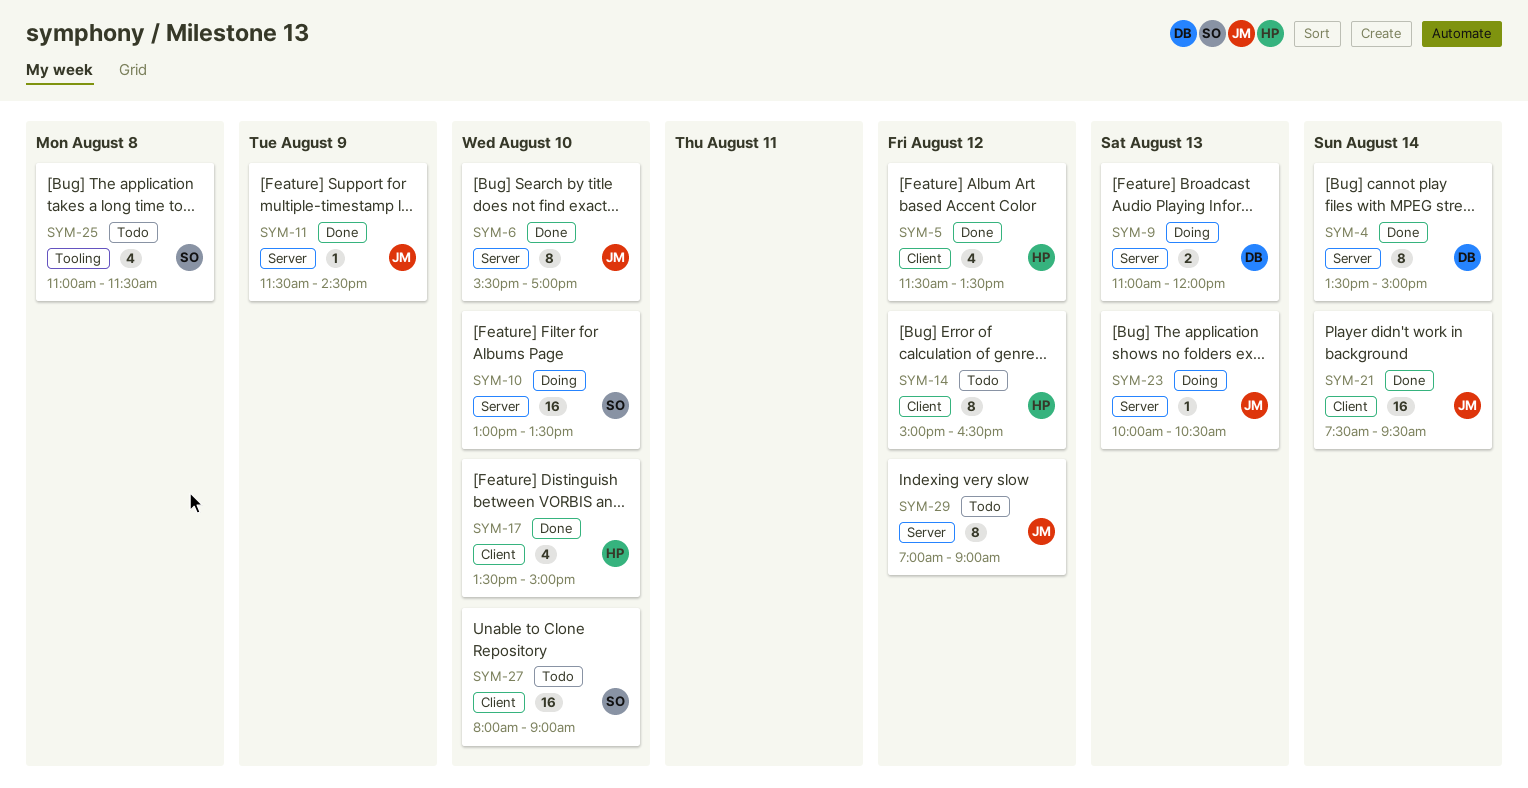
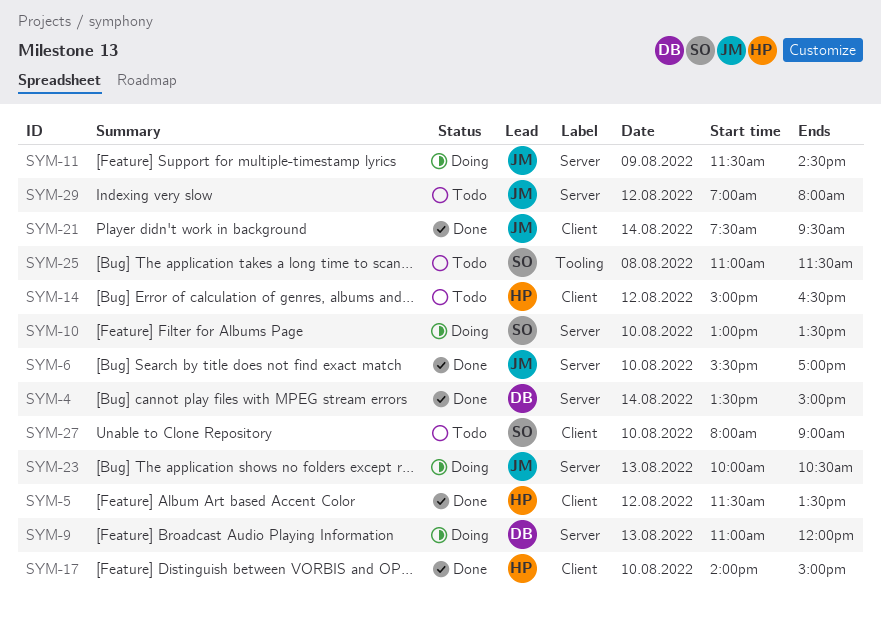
SYM-11, status: Done -> Doing
SYM-17, begins: 13:30 -> 14:00
SYM-29, ends: 09:00 -> 08:00

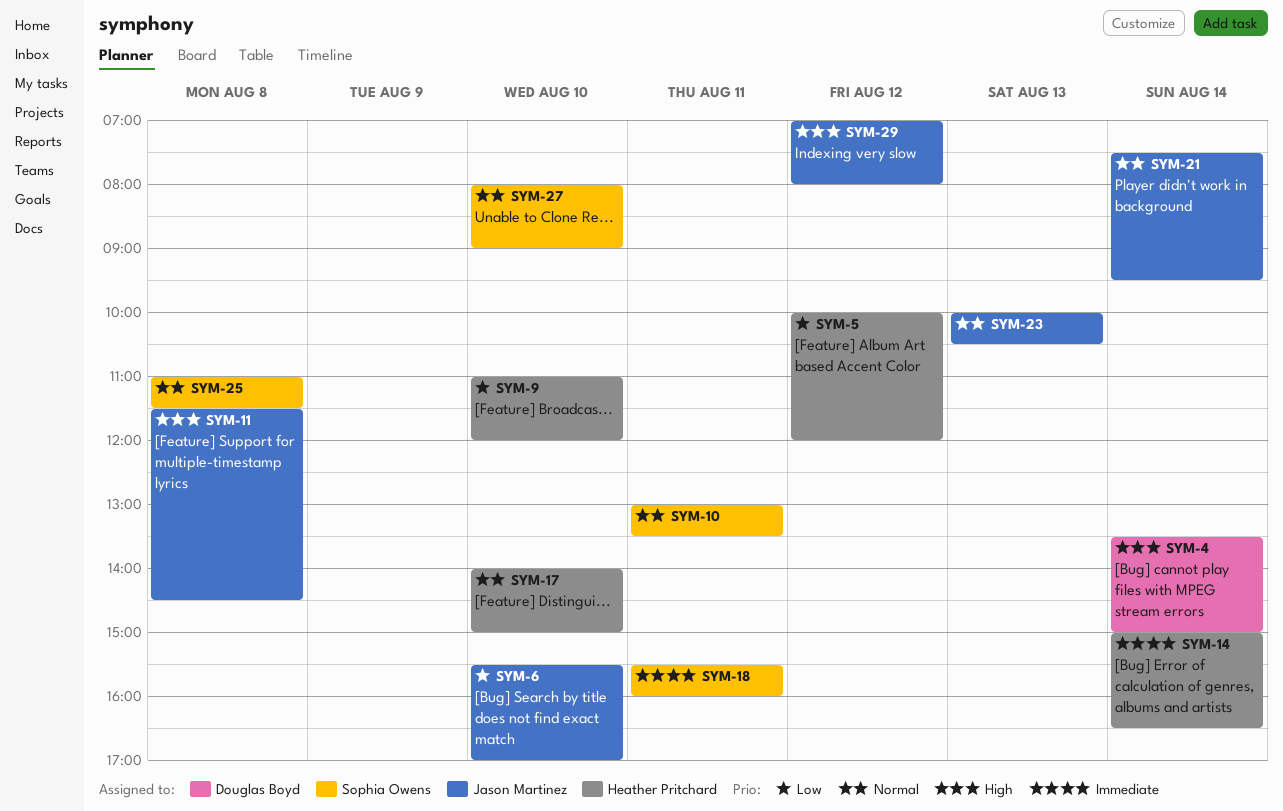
SYM-5, begins: 11:30 -> 10:00
SYM-5, ends: 13:30 -> 12:00
SYM-9, owner: Douglas Boyd -> Heather Pritchard
SYM-9, day: Aug 13 -> Aug 10
SYM-10, day: Aug 10 -> Aug 11
SYM-11, day: Aug 9 -> Aug 8
SYM-14, day: Aug 12 -> Aug 14
SYM-18: none -> present

